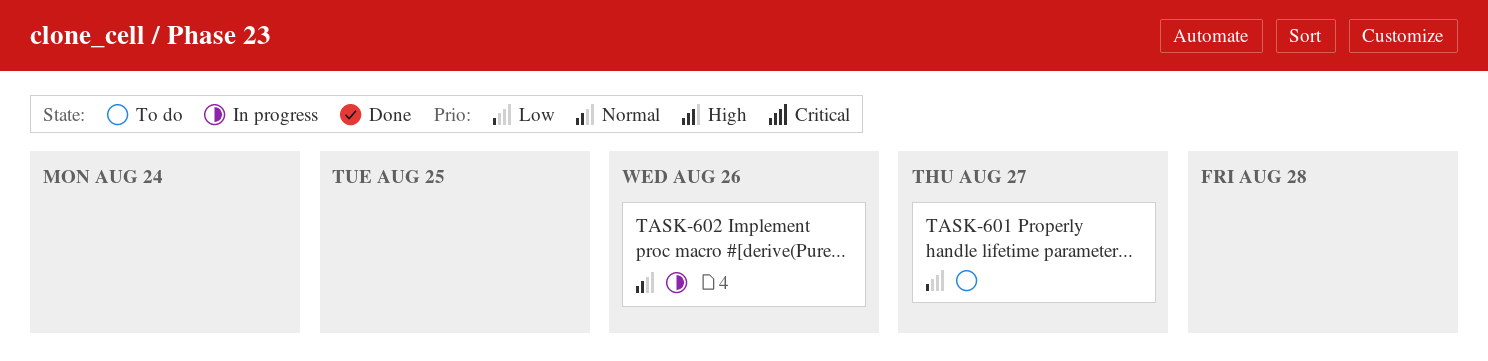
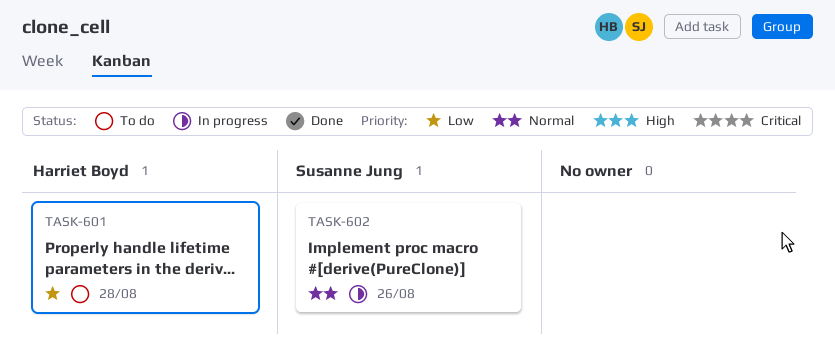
TASK-601, due: Aug 27 -> Aug 28

